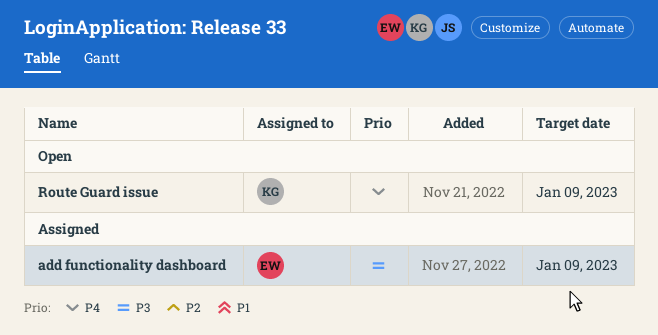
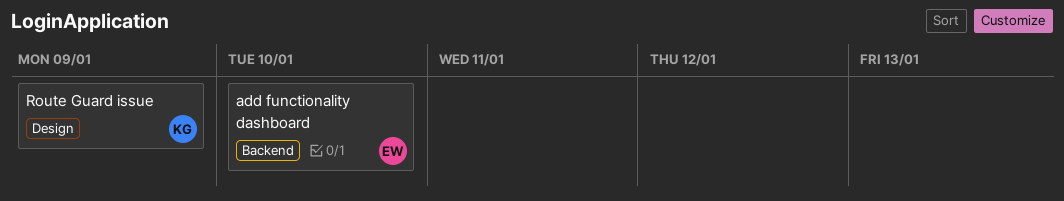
add functionality dashboard, due: Jan 9 -> Jan 10

